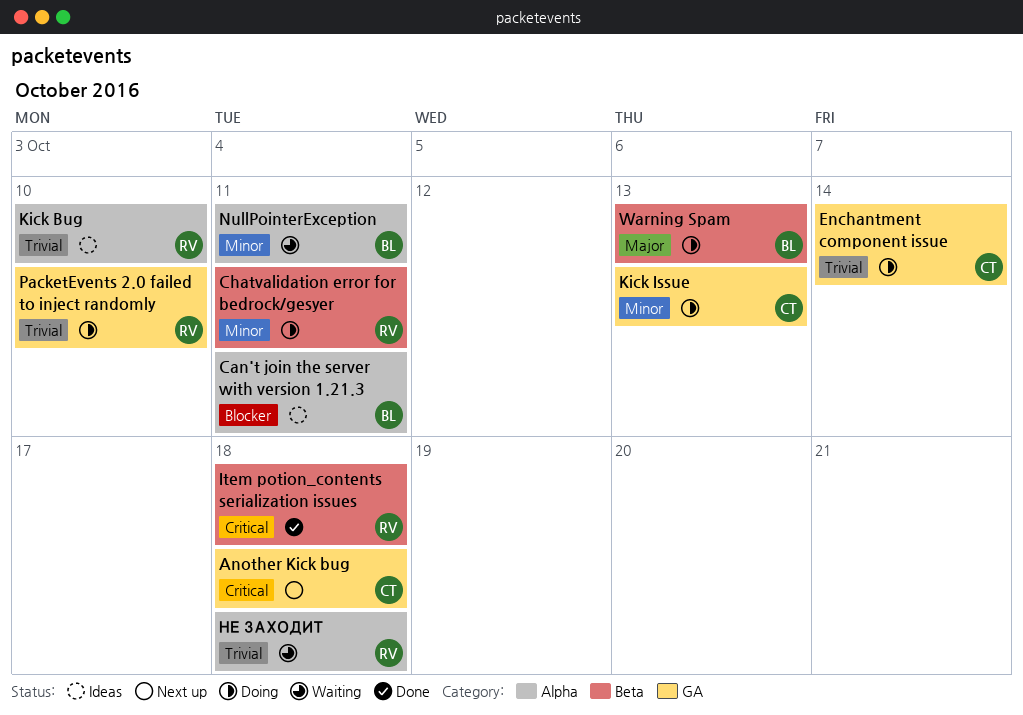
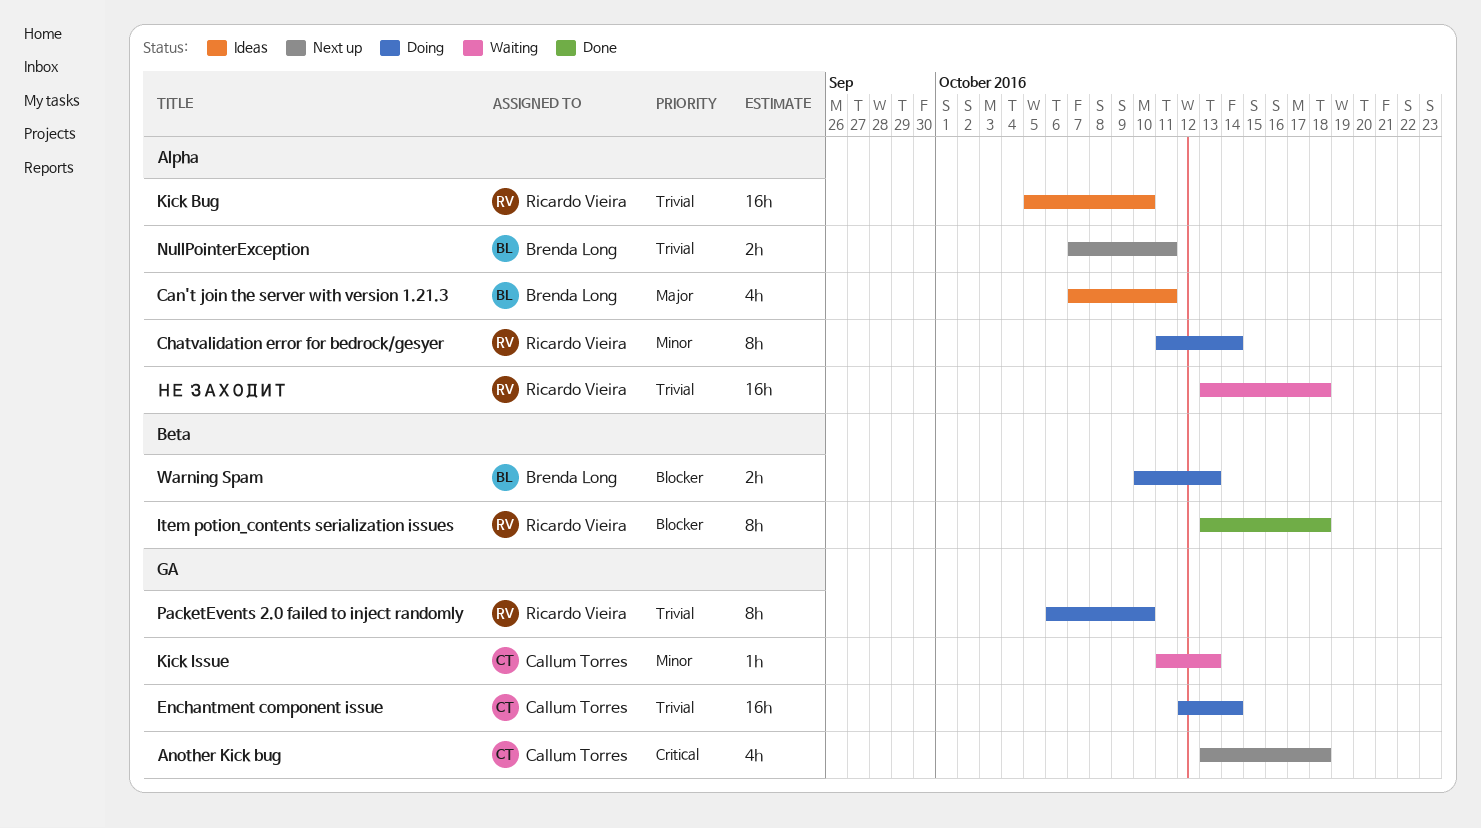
Can't join the server with version 1.21.3, priority: Blocker -> Major
Chatvalidation error for bedrock/gesyer, label: Beta -> Alpha
Chatvalidation error for bedrock/gesyer, due: Oct 11 -> Oct 14
Item potion_contents serialization issues, priority: Critical -> Blocker
Kick Issue, status: Doing -> Waiting
NullPointerException, status: Waiting -> Next up
NullPointerException, priority: Minor -> Trivial
Warning Spam, priority: Major -> Blocker

